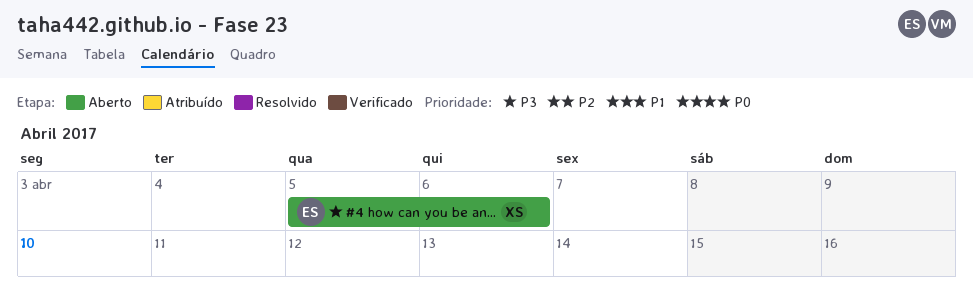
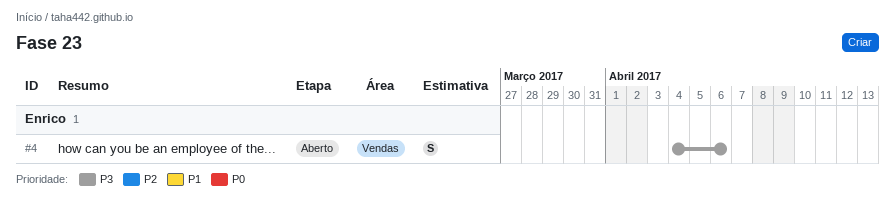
#4, estimate: XS -> S
#4, start: Apr 5 -> Apr 4

